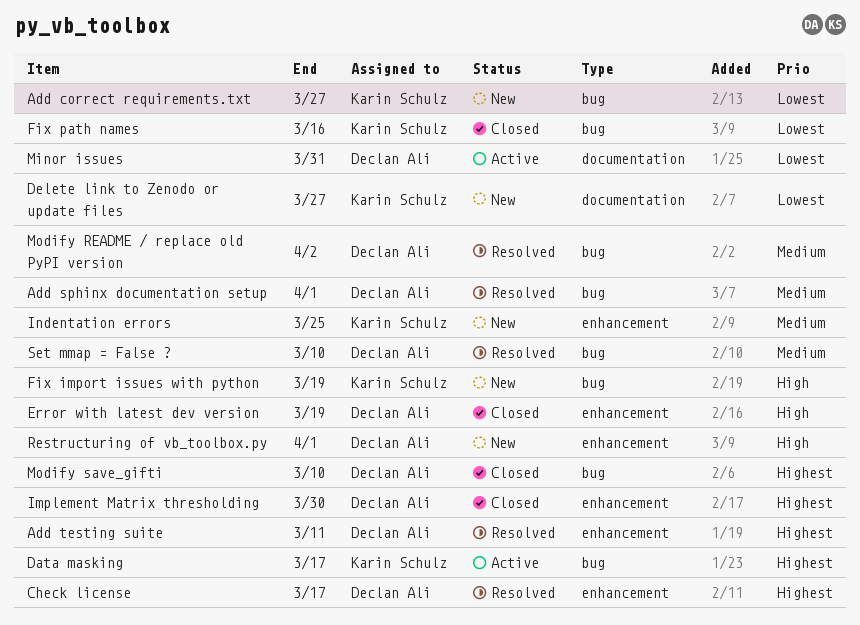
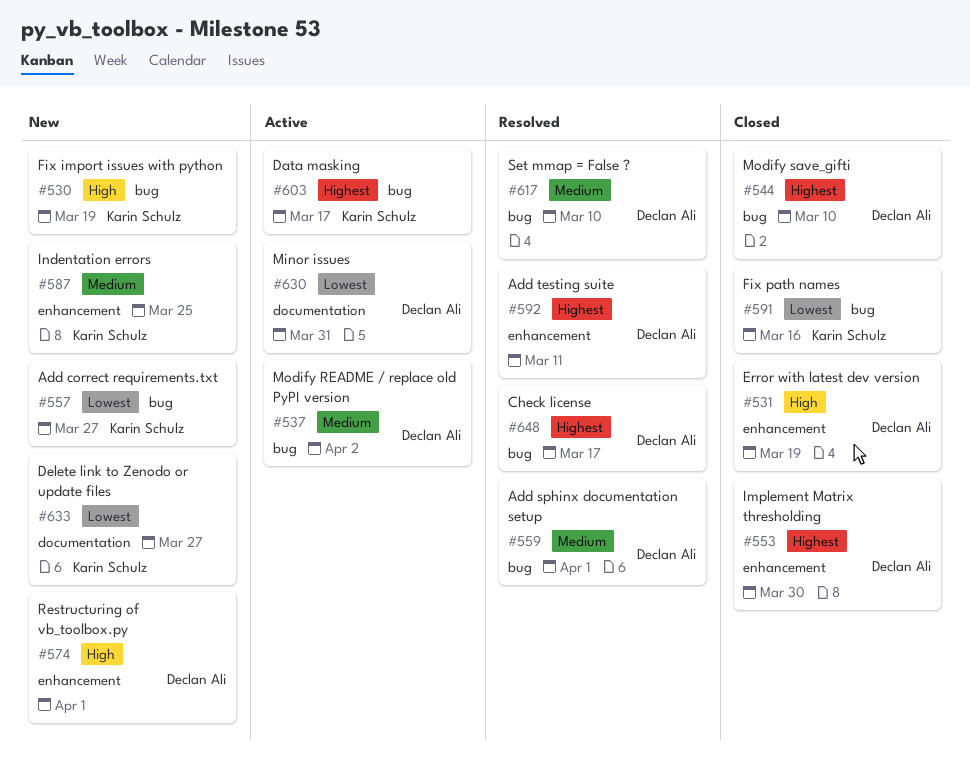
Check license, label: enhancement -> bug
Modify README / replace old PyPI version, status: Resolved -> Active

